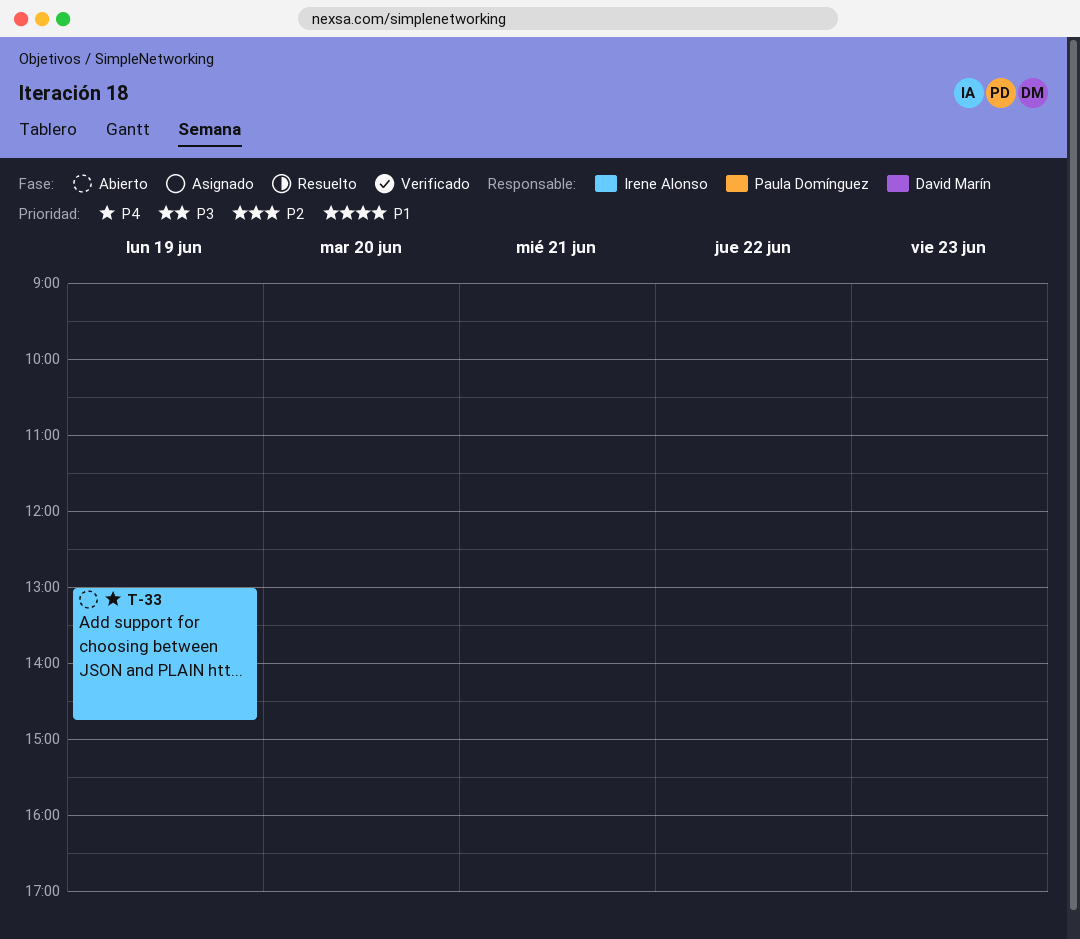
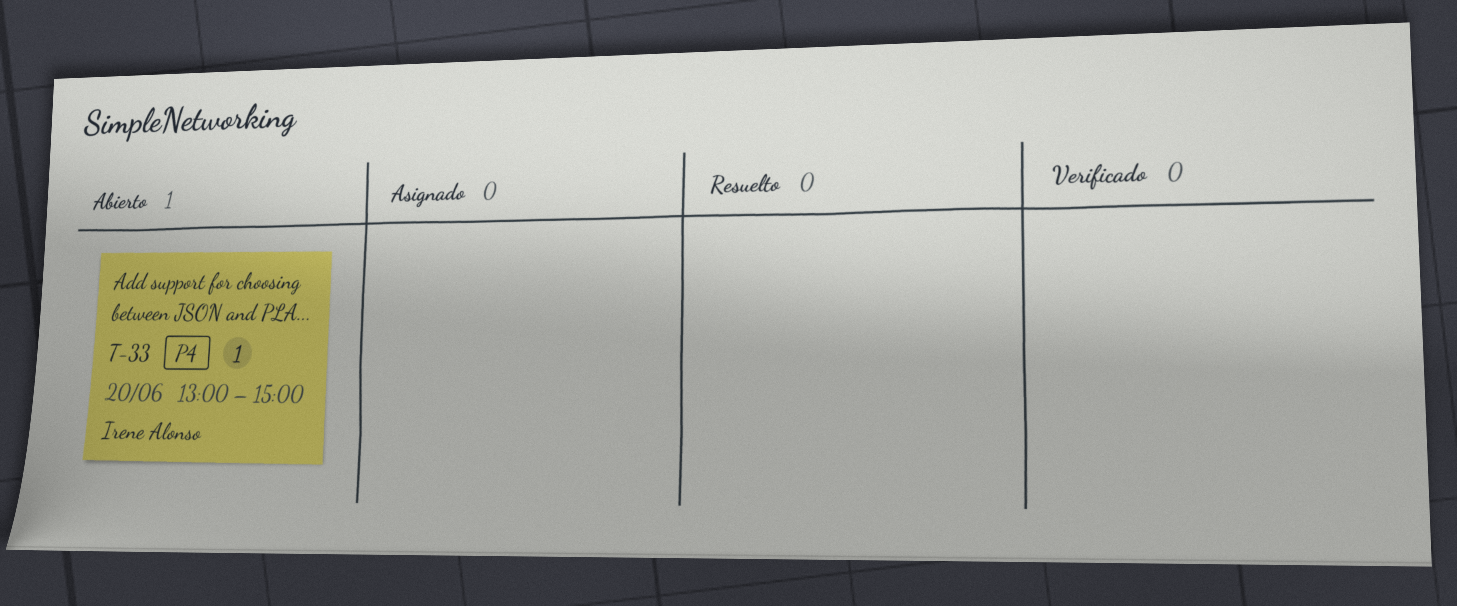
T-33, day: Jun 19 -> Jun 20
T-33, ends: 14:45 -> 15:00

